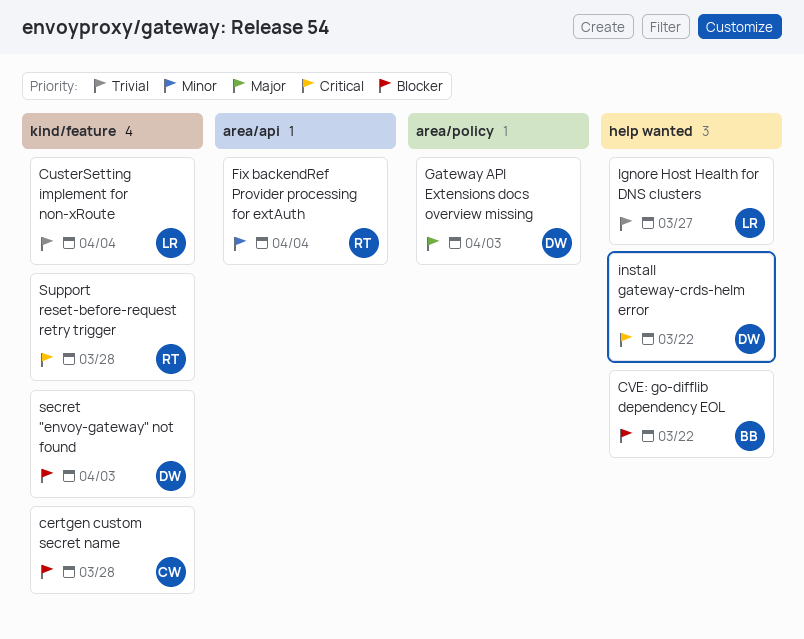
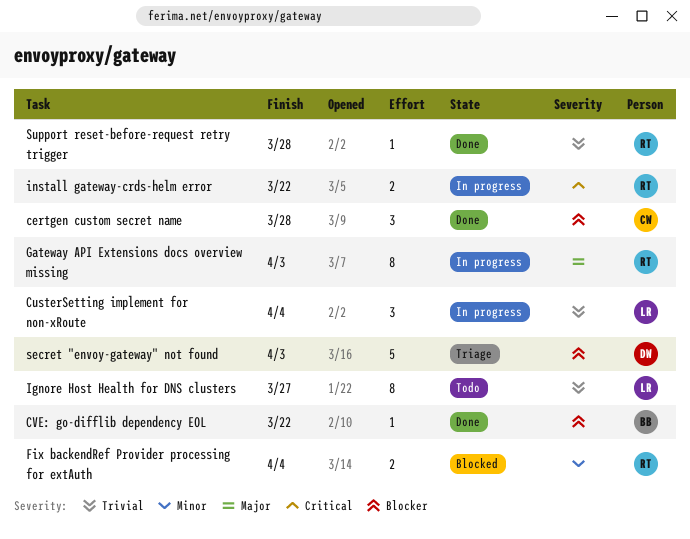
Gateway API Extensions docs overview missing, owner: DW -> RT
install gateway-crds-helm error, owner: DW -> RT
Support reset-before-request retry trigger, priority: Critical -> Trivial

